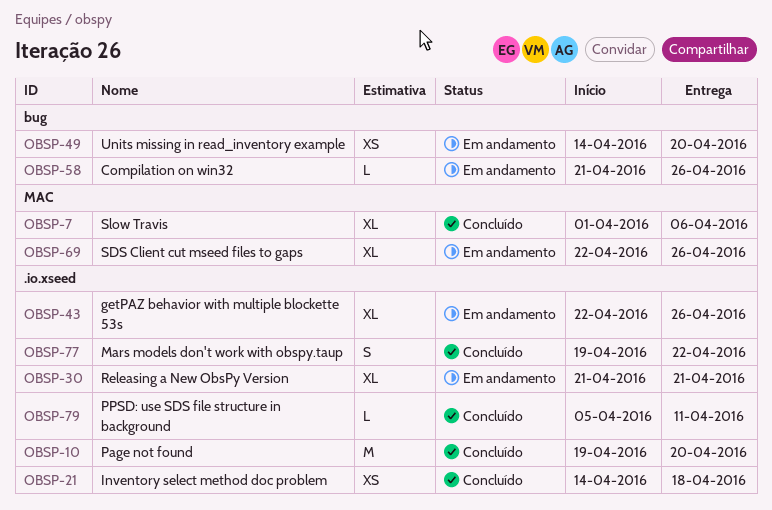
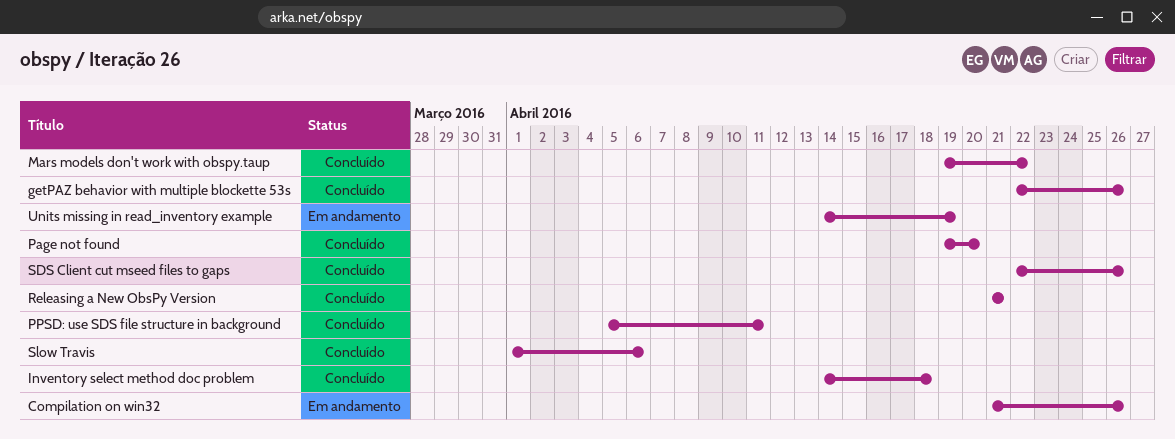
getPAZ behavior with multiple blockette 53s, status: Em andamento -> Concluído
Releasing a New ObsPy Version, status: Em andamento -> Concluído
SDS Client cut mseed files to gaps, status: Em andamento -> Concluído
Units missing in read_inventory example, due: Apr 20 -> Apr 19

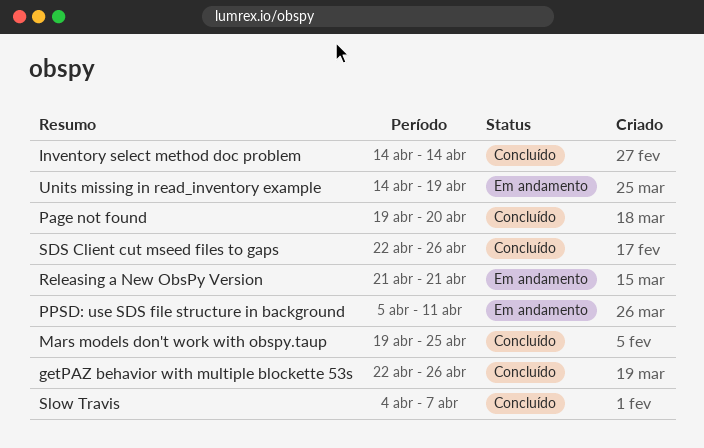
Compilation on win32: present -> none
Inventory select method doc problem, due: Apr 18 -> Apr 14
Mars models don't work with obspy.taup, due: Apr 22 -> Apr 25
PPSD: use SDS file structure in background, status: Concluído -> Em andamento
Releasing a New ObsPy Version, status: Concluído -> Em andamento
Slow Travis, start: Apr 1 -> Apr 4
Slow Travis, due: Apr 6 -> Apr 7

